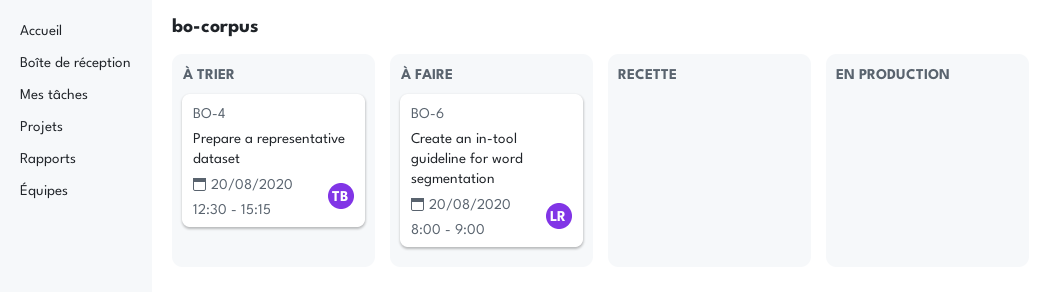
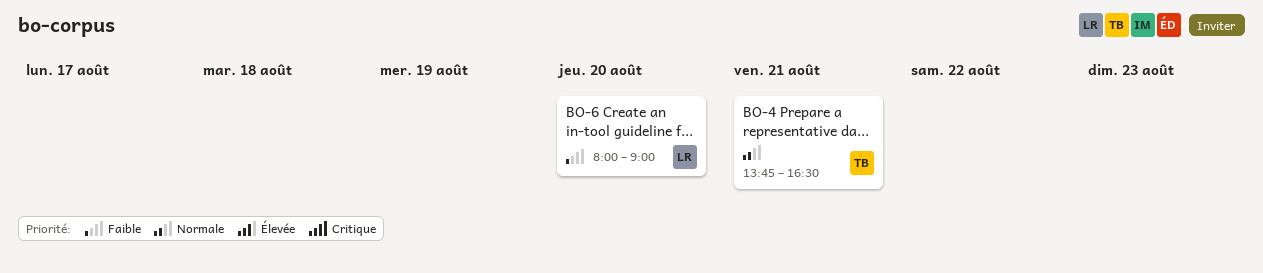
BO-4, day: Aug 20 -> Aug 21
BO-4, begins: 12:30 -> 13:45
BO-4, ends: 15:15 -> 16:30

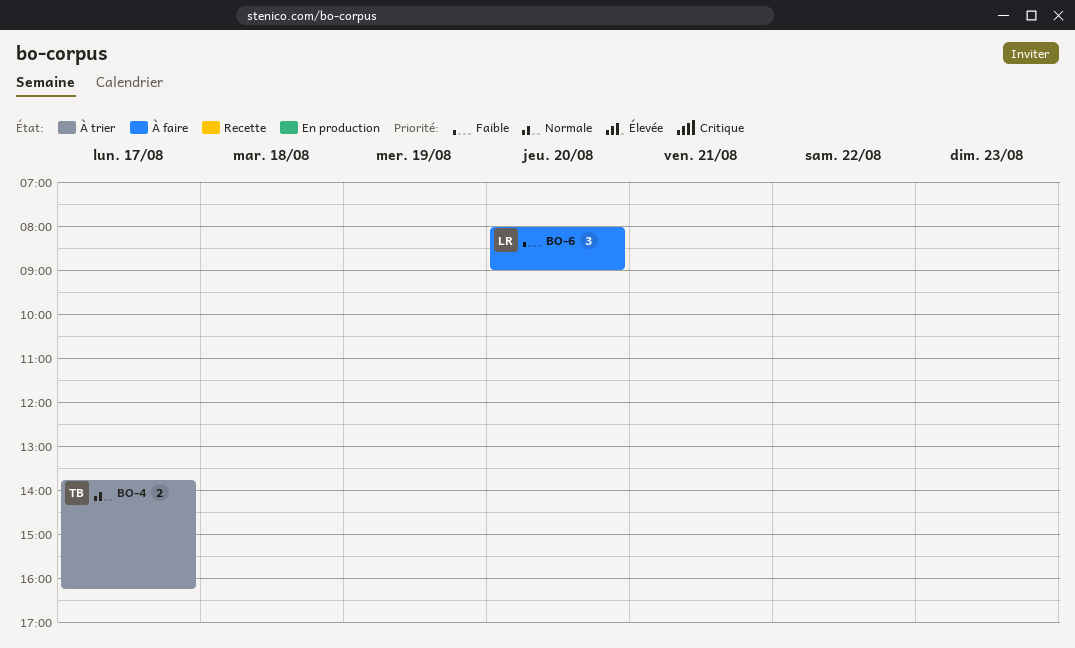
BO-4, day: Aug 21 -> Aug 17
BO-4, ends: 16:30 -> 16:15

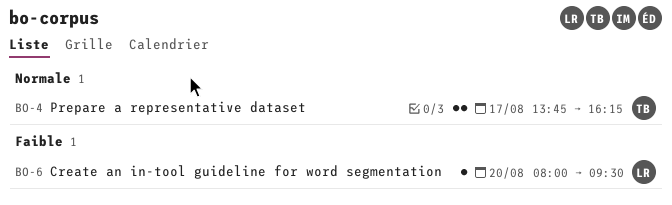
BO-6, estimate: 3 -> 1
BO-6, ends: 09:00 -> 09:30

